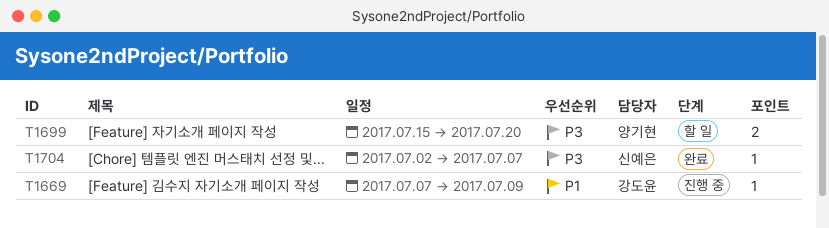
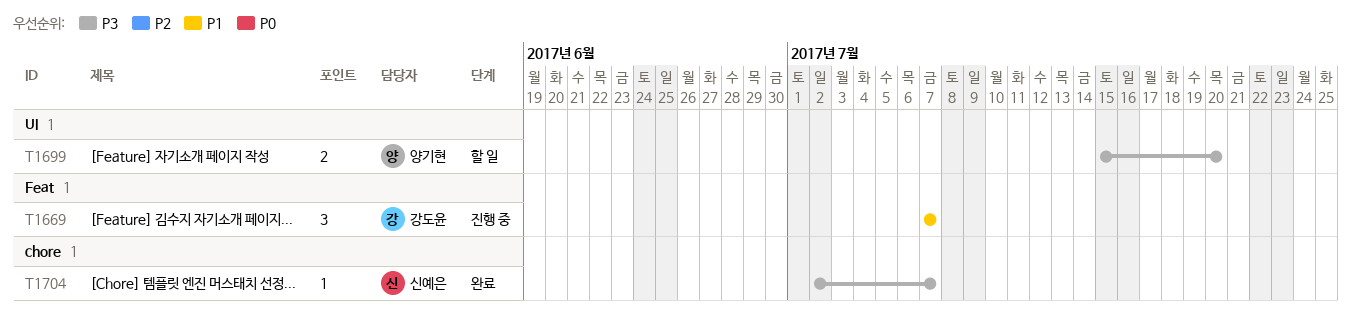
T1669, estimate: 1 -> 3
T1669, due: Jul 9 -> Jul 7

